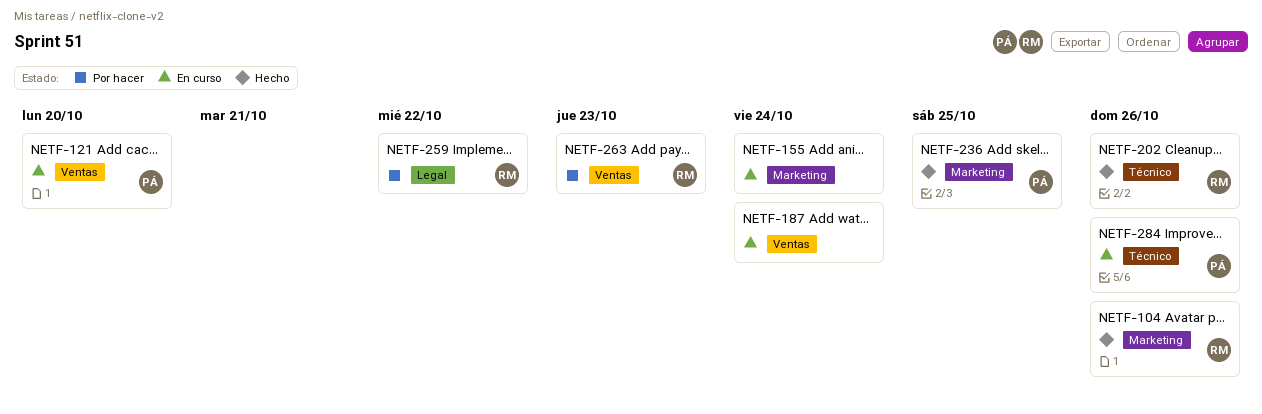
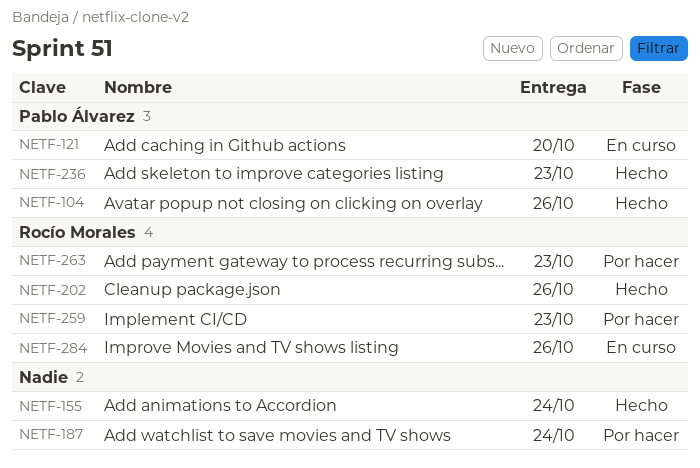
NETF-104, owner: Rocío Morales -> Pablo Álvarez
NETF-155, status: En curso -> Hecho
NETF-187, status: En curso -> Por hacer
NETF-236, due: Oct 25 -> Oct 23
NETF-259, due: Oct 22 -> Oct 23
NETF-284, owner: Pablo Álvarez -> Rocío Morales

